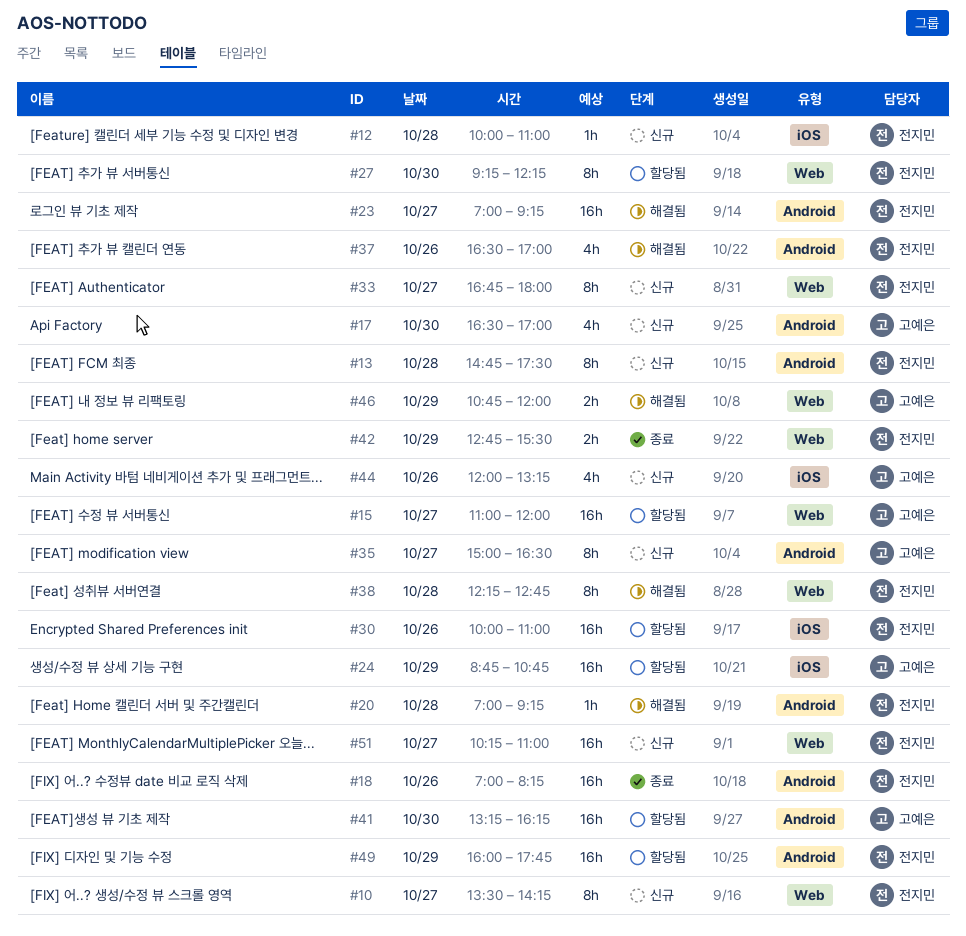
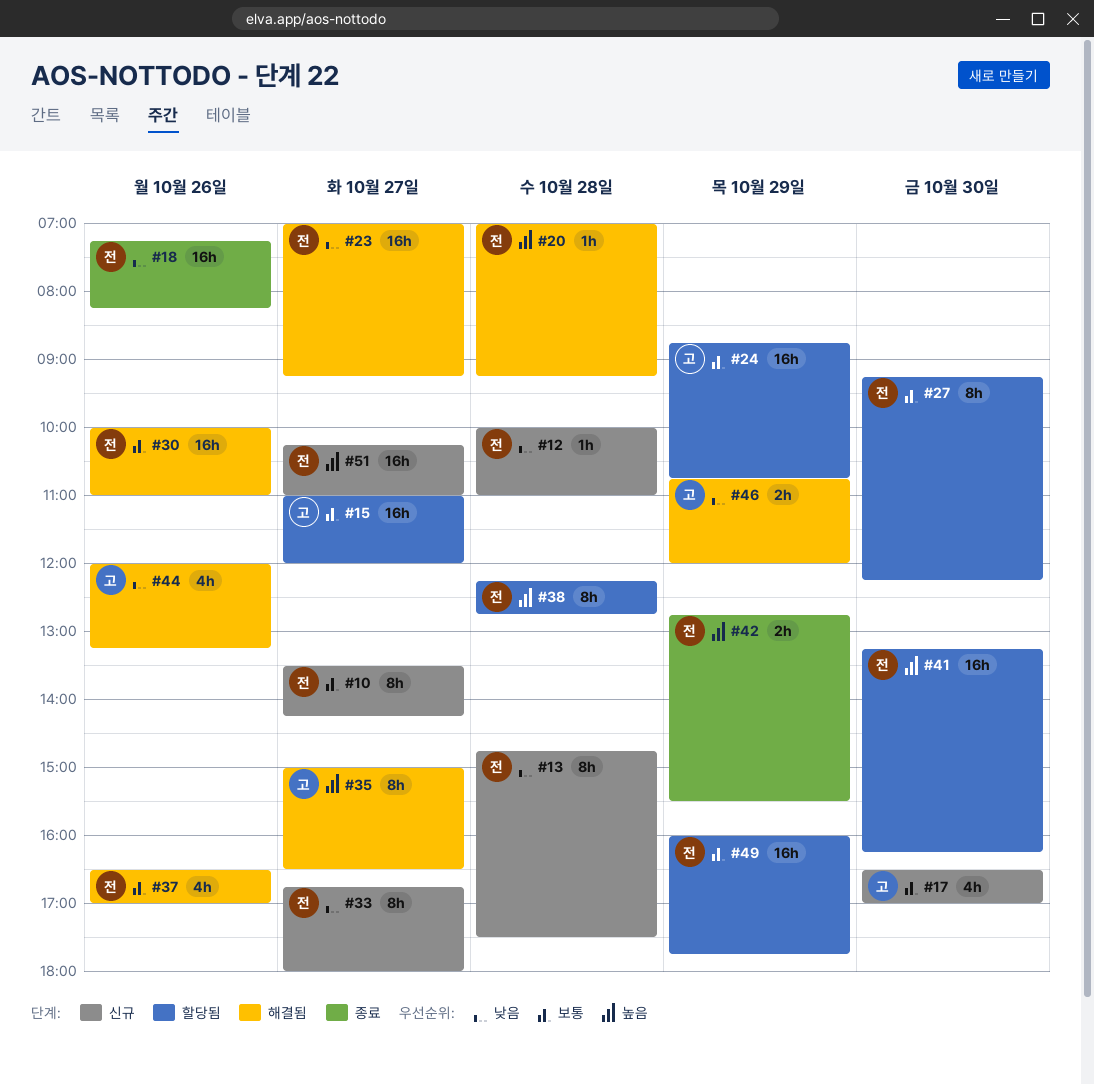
#18, begins: 07:00 -> 07:15
#30, status: 할당됨 -> 해결됨
#35, status: 신규 -> 해결됨
#38, status: 해결됨 -> 할당됨
#41, owner: 고예은 -> 전지민
#44, status: 신규 -> 해결됨

